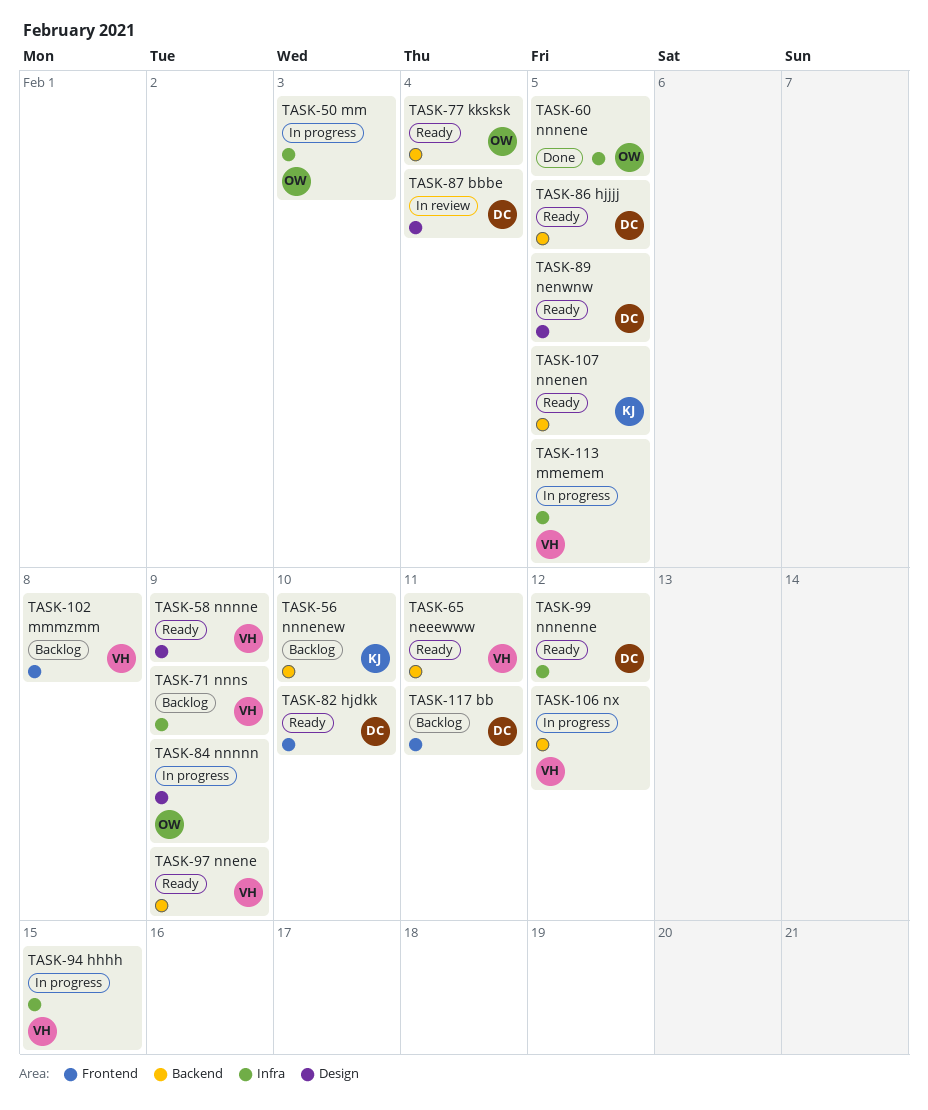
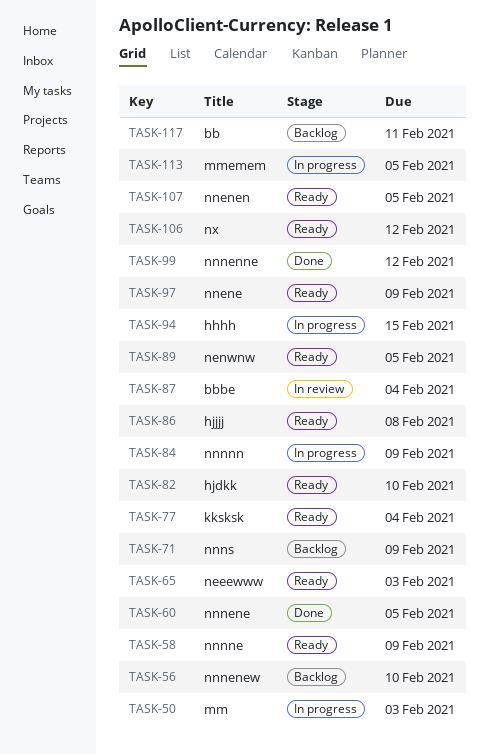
TASK-65, due: Feb 11 -> Feb 3
TASK-86, due: Feb 5 -> Feb 8
TASK-99, status: Ready -> Done
TASK-102: present -> none
TASK-106, status: In progress -> Ready

